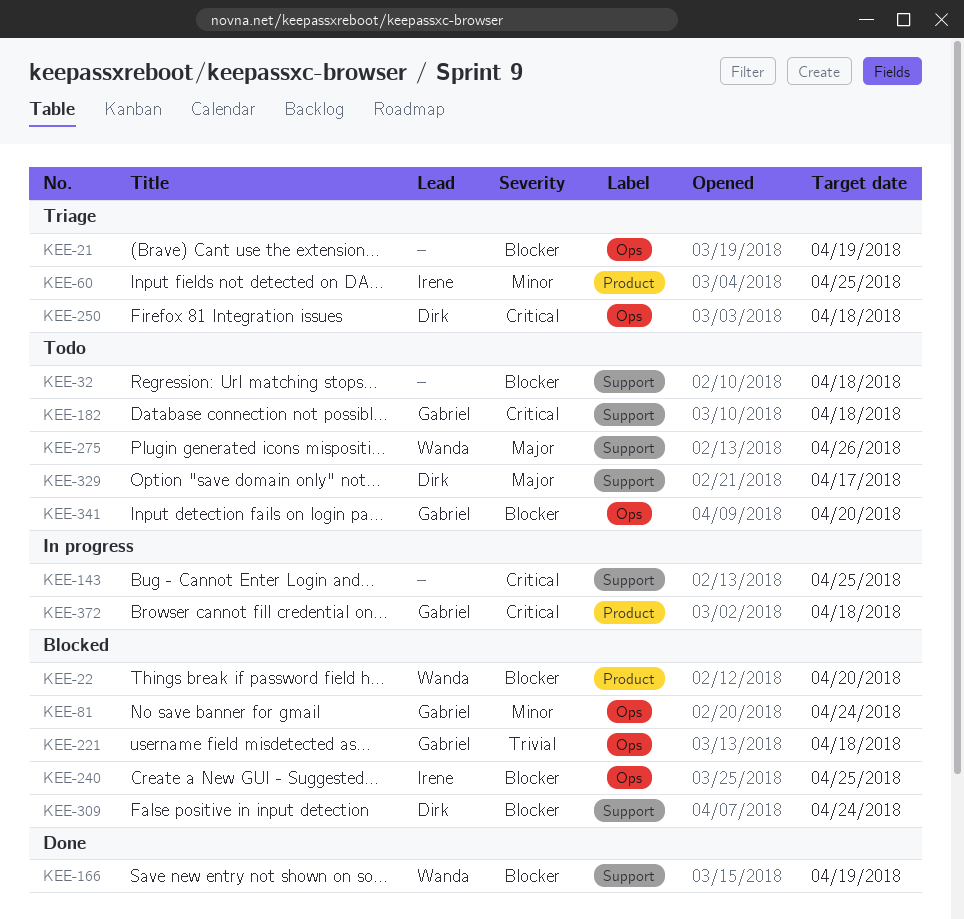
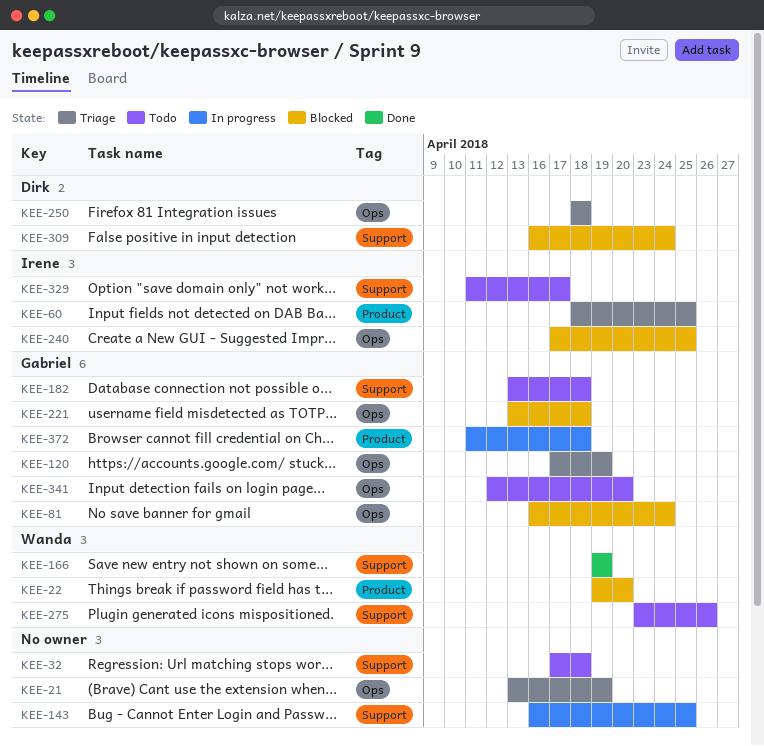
KEE-120: none -> present
KEE-329, owner: Dirk -> Irene

